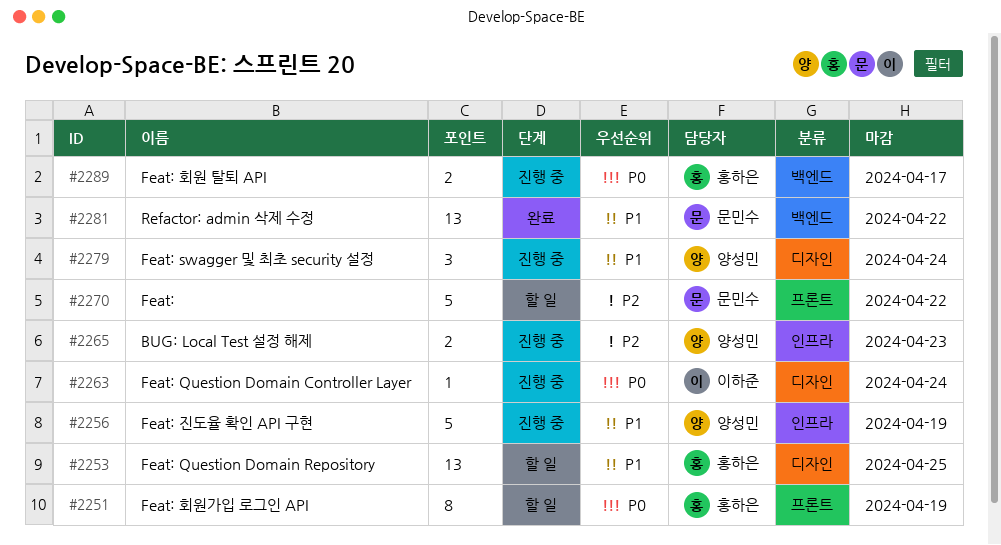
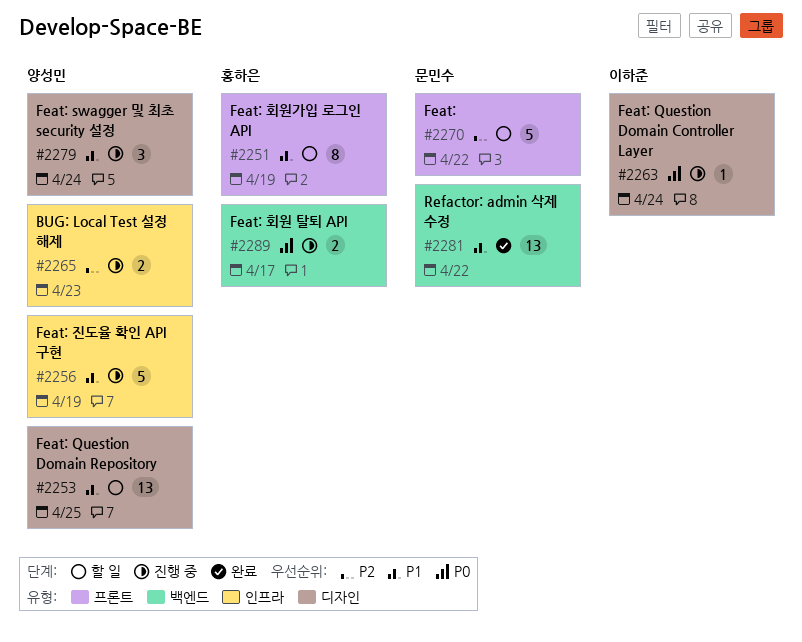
#2251, priority: P0 -> P1
#2253, owner: 홍하은 -> 양성민

